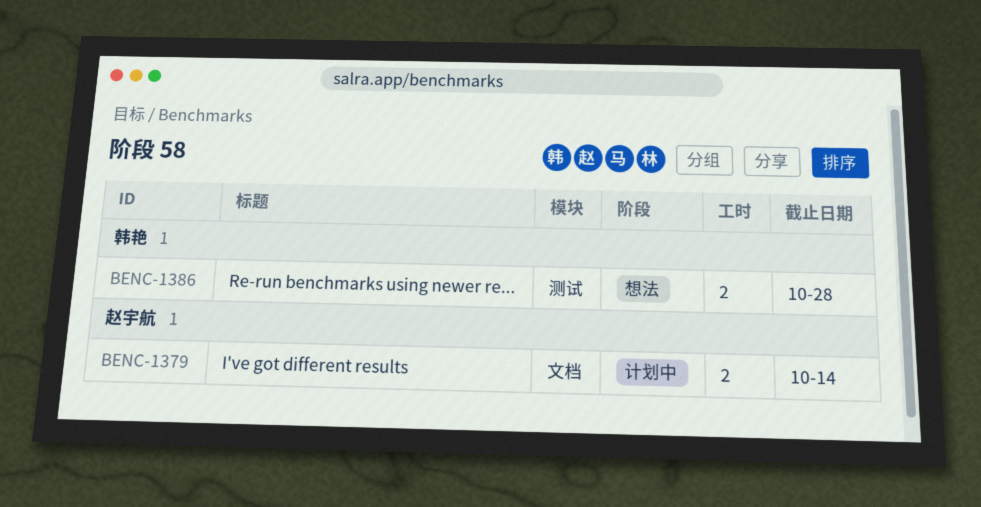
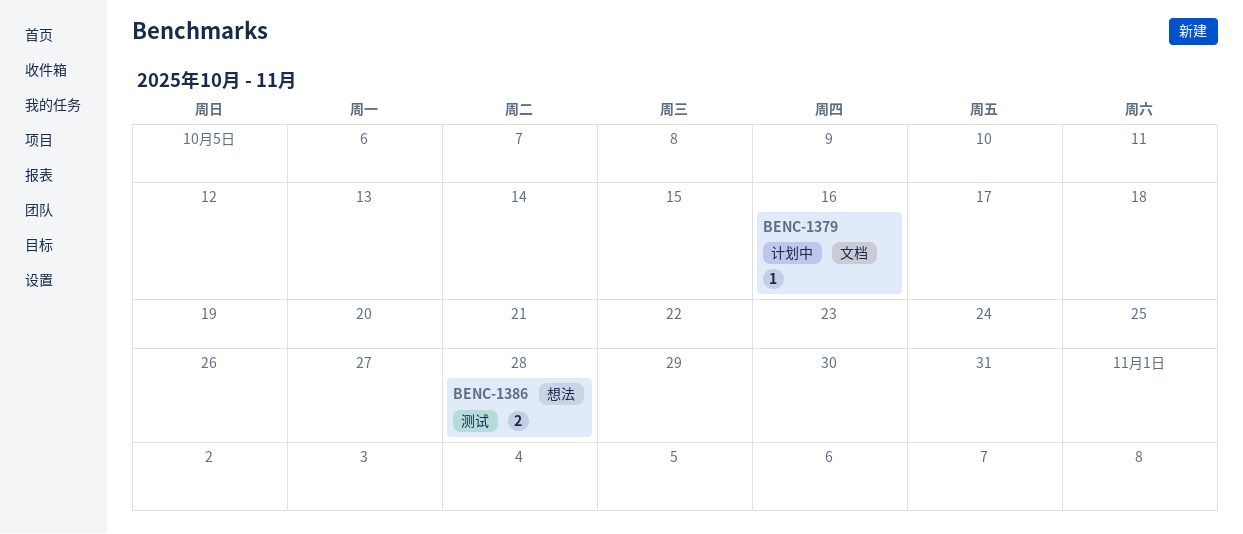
BENC-1379, estimate: 2 -> 1
BENC-1379, due: Oct 14 -> Oct 16

